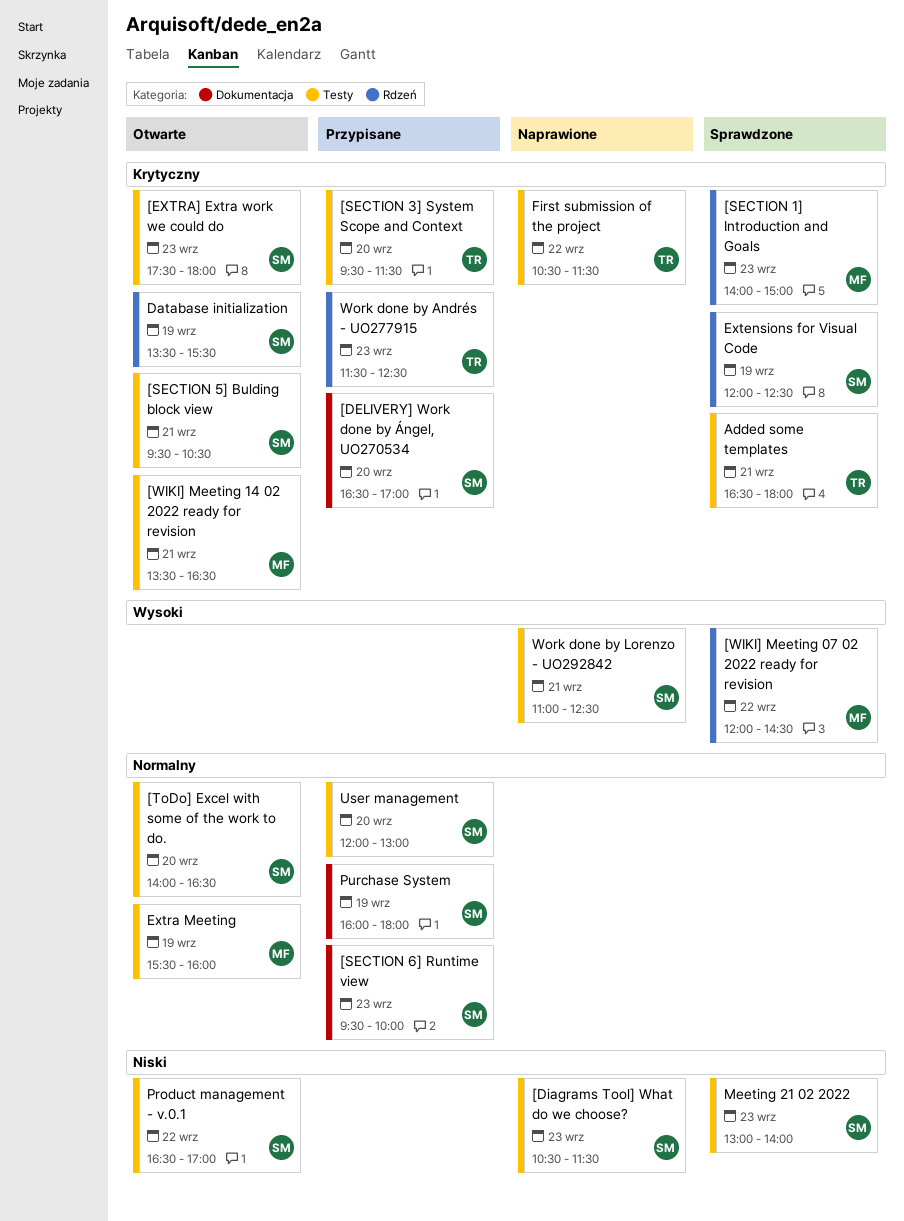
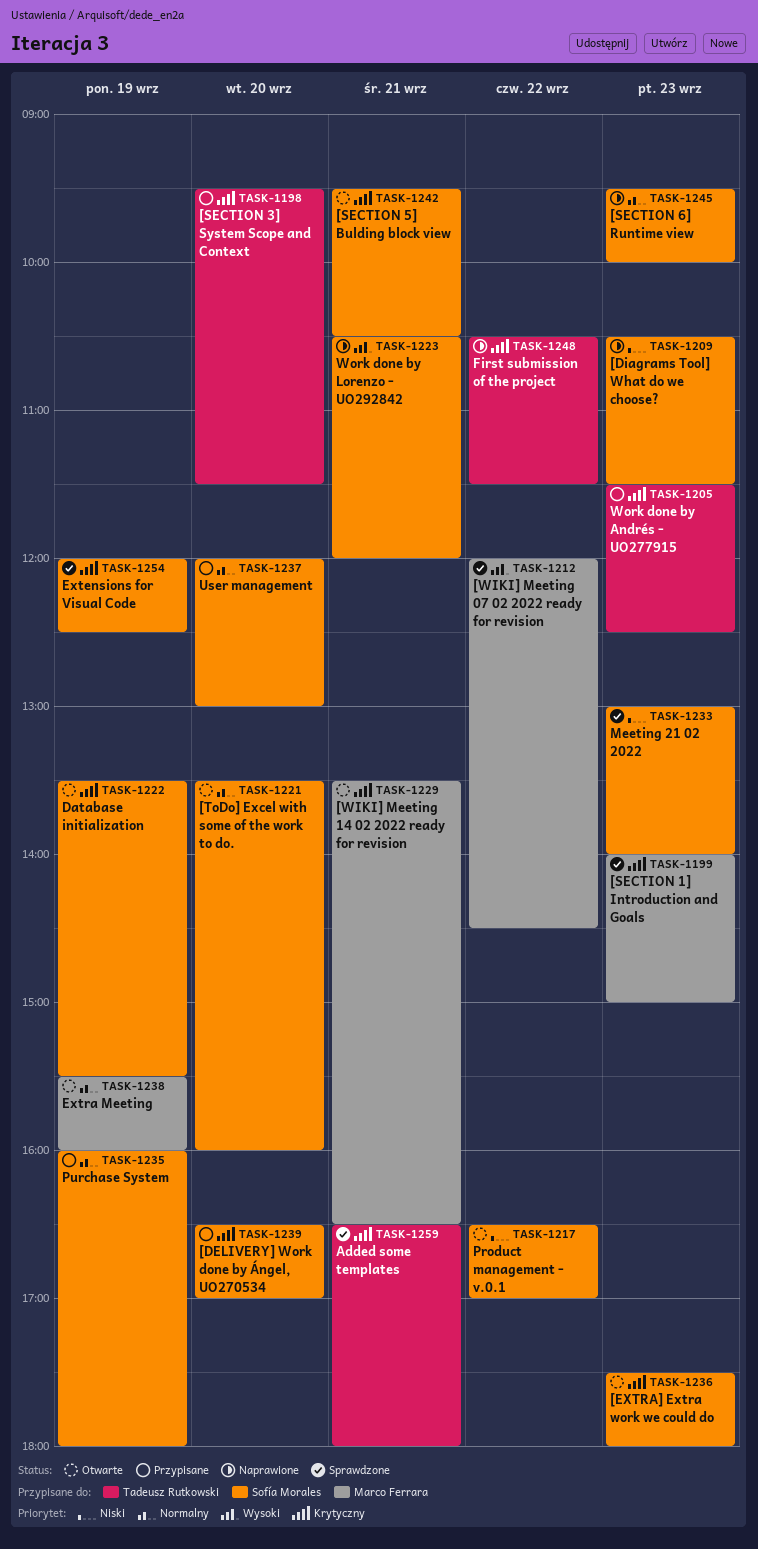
[SECTION 6] Runtime view, status: Przypisane -> Naprawione
[ToDo] Excel with some of the work to do., begins: 14:00 -> 13:30
[ToDo] Excel with some of the work to do., ends: 16:30 -> 16:00
Work done by Lorenzo - UO292842, begins: 11:00 -> 10:30
Work done by Lorenzo - UO292842, ends: 12:30 -> 12:00

